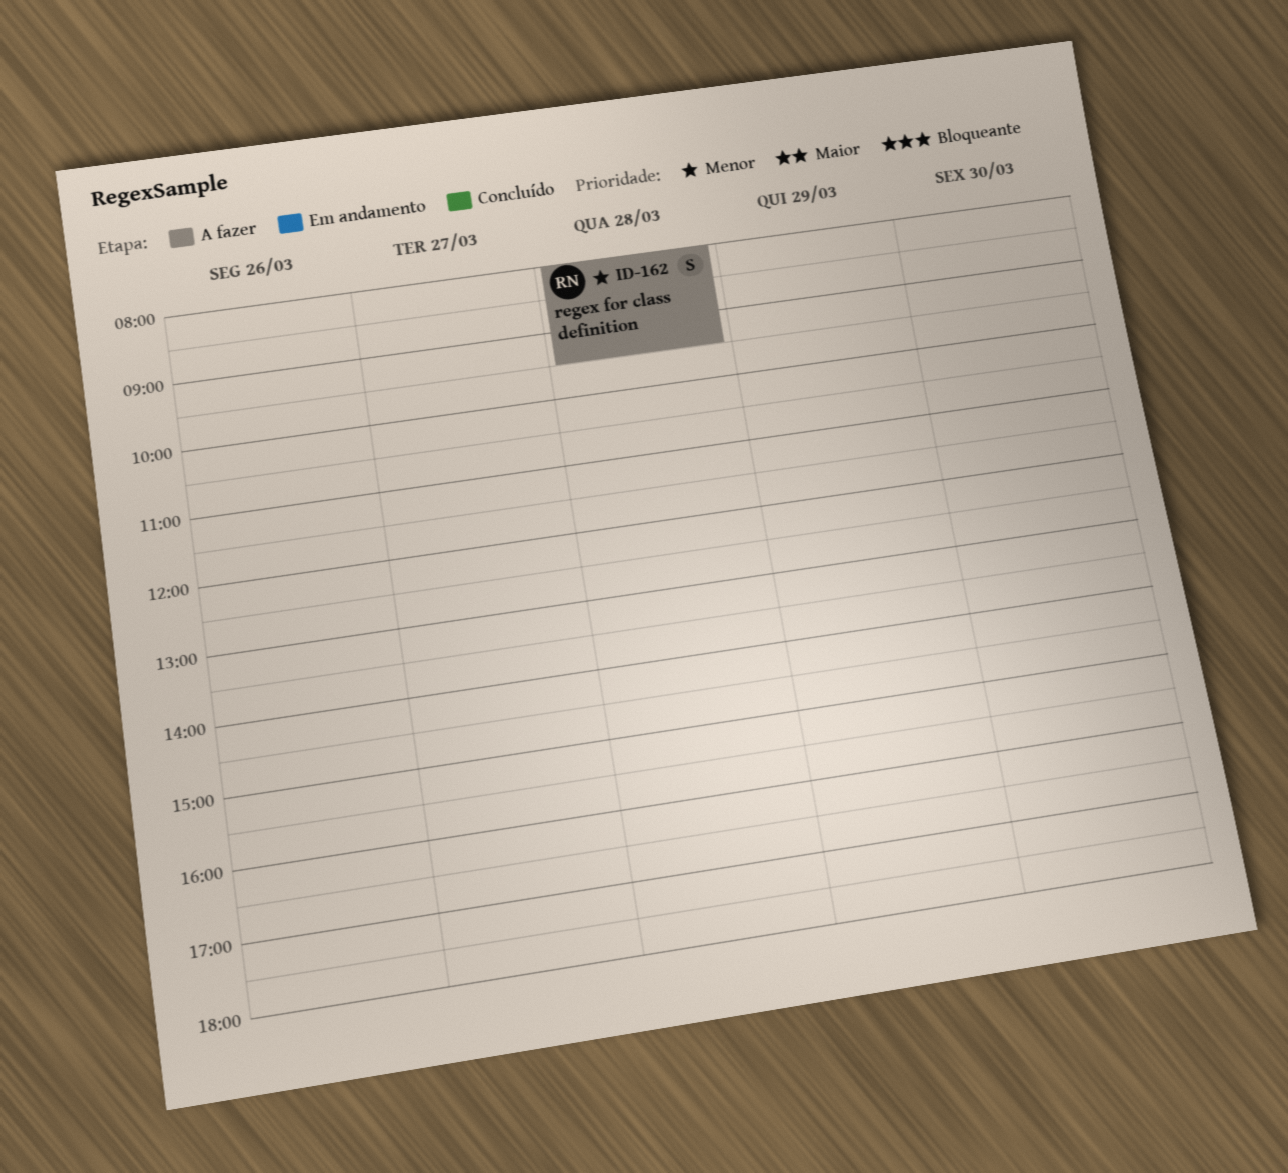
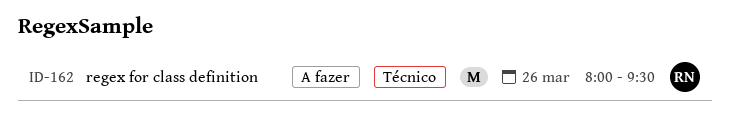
ID-162, estimate: S -> M
ID-162, day: Mar 28 -> Mar 26

